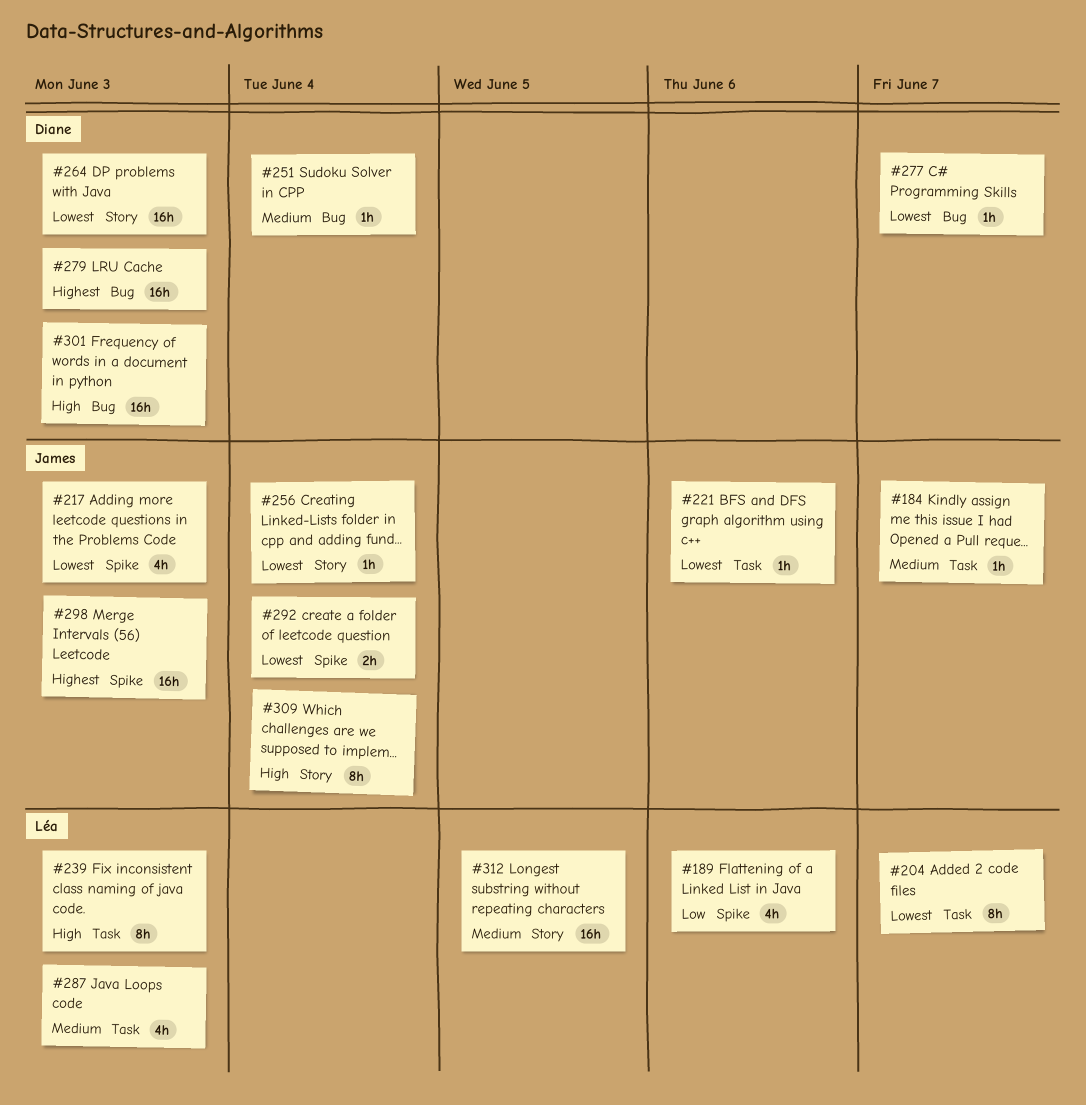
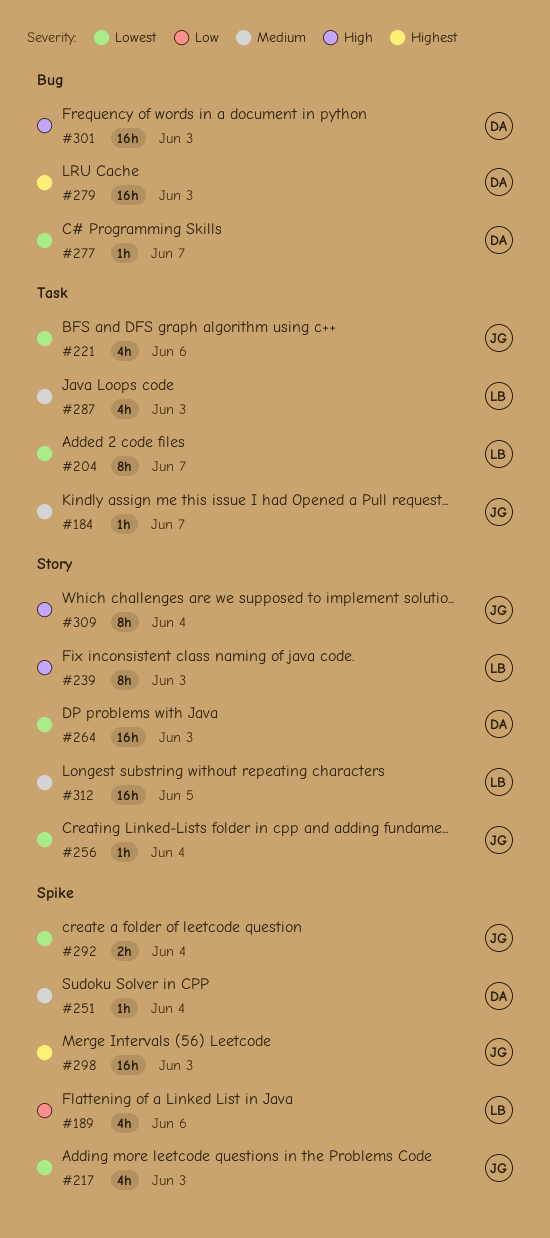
#221, estimate: 1h -> 4h
#239, label: Task -> Story
#251, label: Bug -> Spike

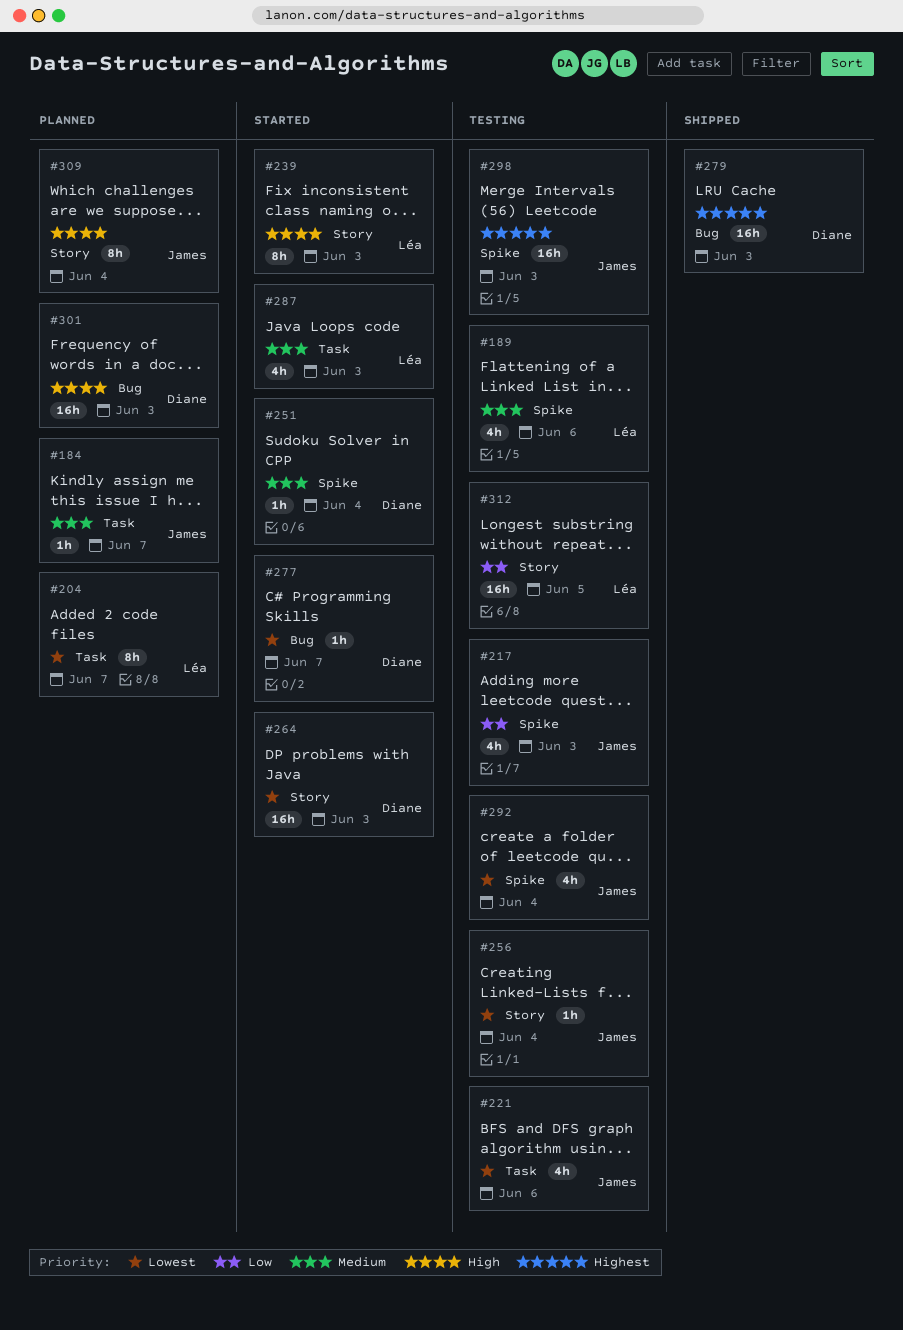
#189, priority: Low -> Medium
#217, priority: Lowest -> Low
#292, estimate: 2h -> 4h
#312, priority: Medium -> Low

